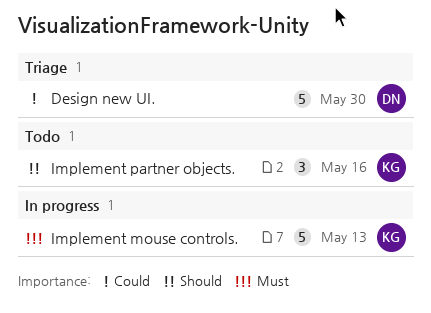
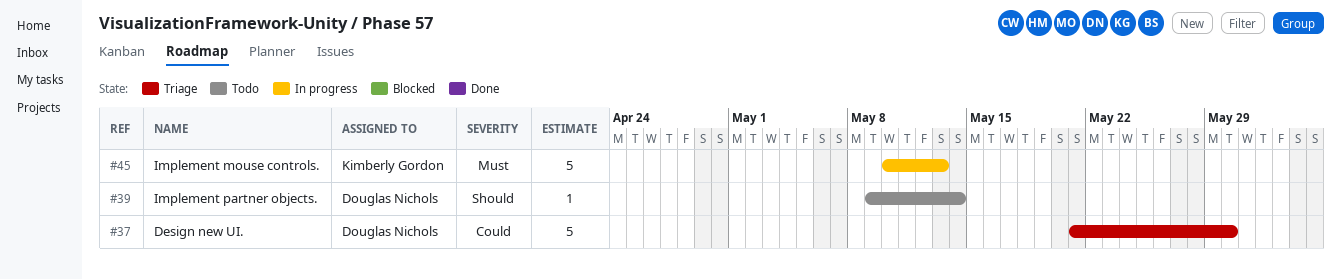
Implement partner objects., owner: Kimberly Gordon -> Douglas Nichols
Implement partner objects., estimate: 3 -> 1
Implement partner objects., due: May 16 -> May 14

